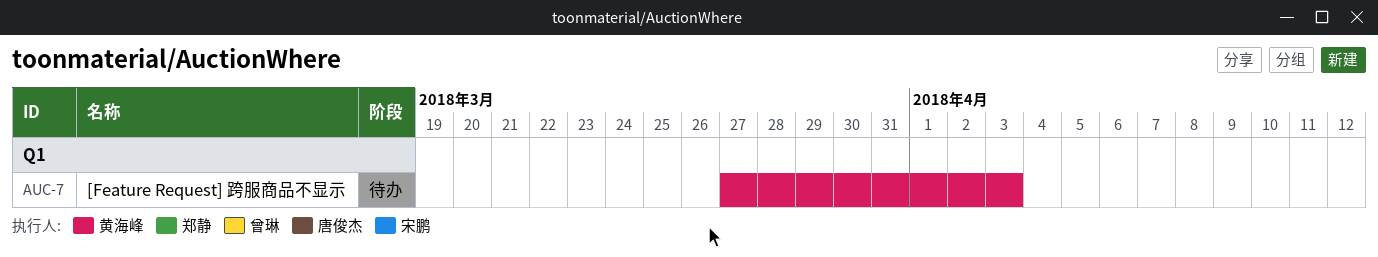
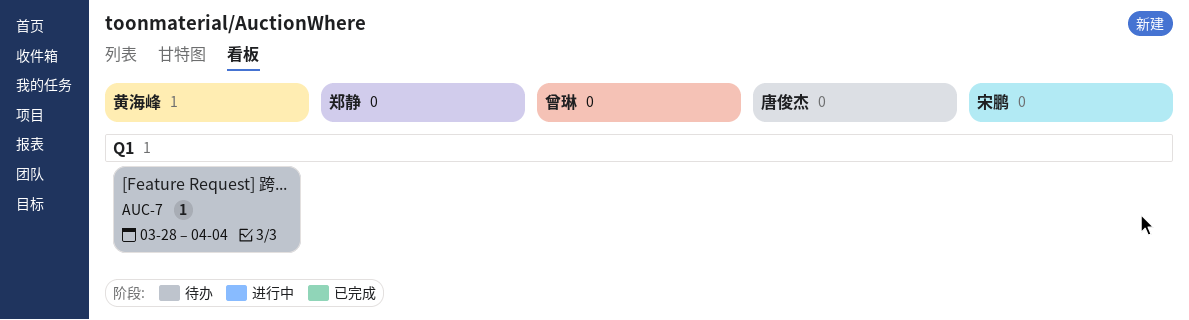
AUC-7, start: Mar 27 -> Mar 28
AUC-7, due: Apr 3 -> Apr 4

